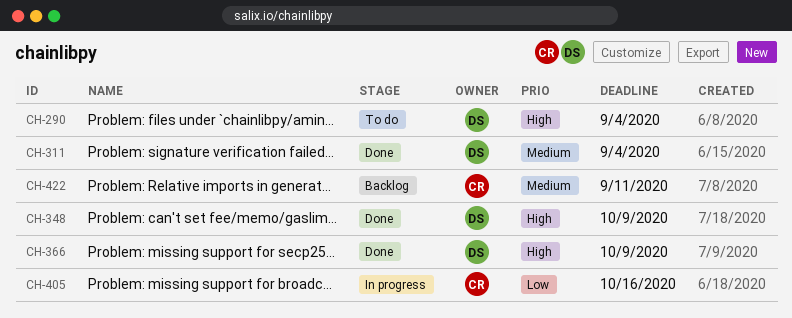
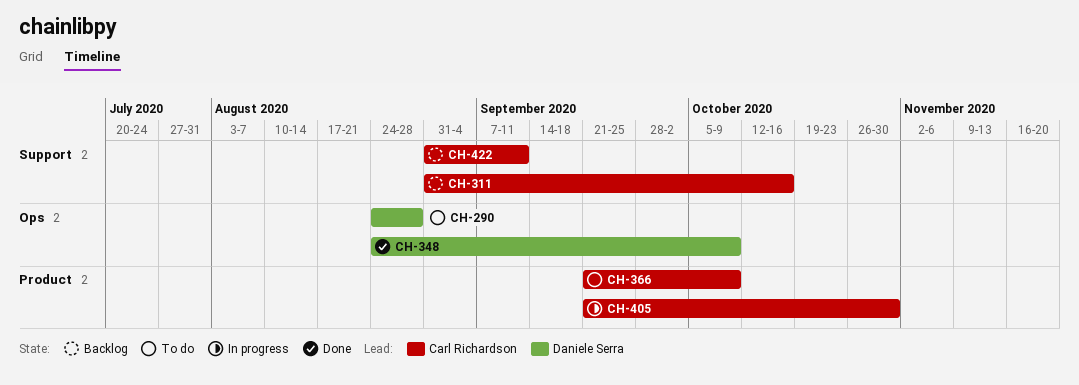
CH-290, due: Sep 4 -> Aug 28
CH-311, status: Done -> Backlog
CH-311, owner: Daniele Serra -> Carl Richardson
CH-311, due: Sep 4 -> Oct 16
CH-366, status: Done -> To do
CH-366, owner: Daniele Serra -> Carl Richardson
CH-405, due: Oct 16 -> Oct 30

